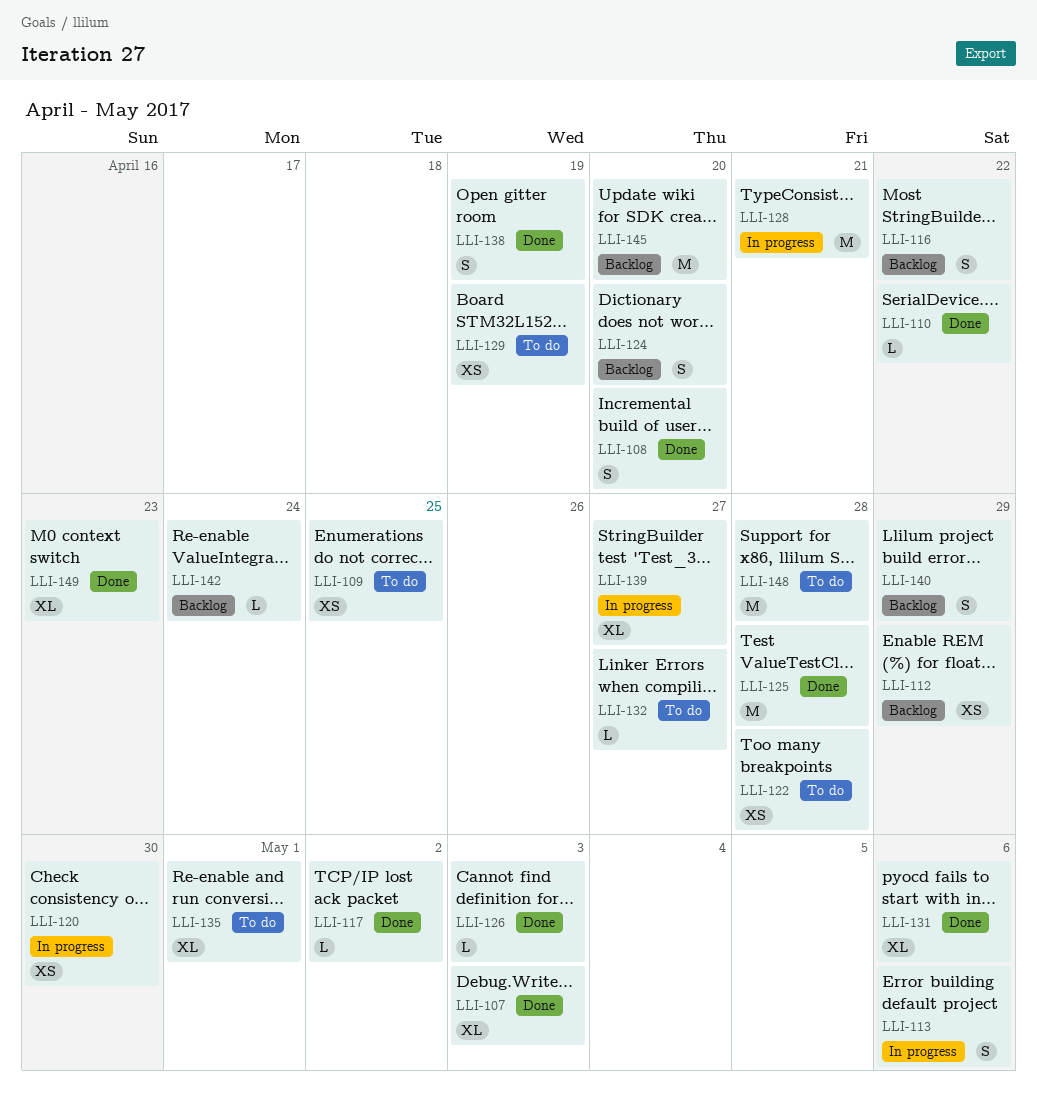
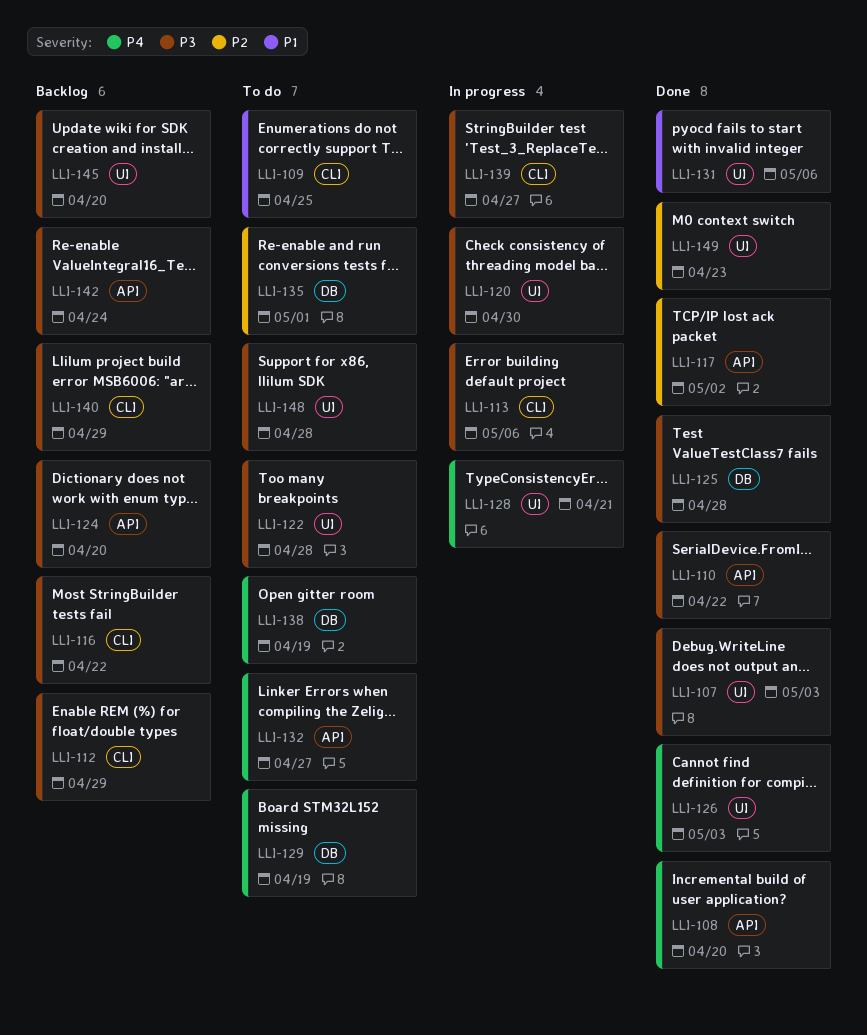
LLI-138, status: Done -> To do

